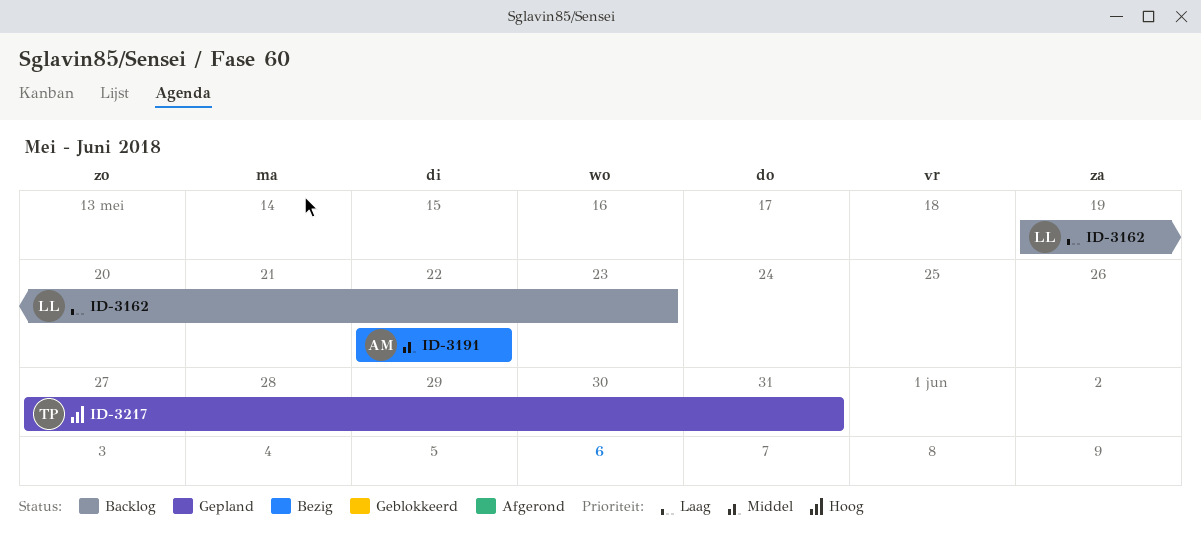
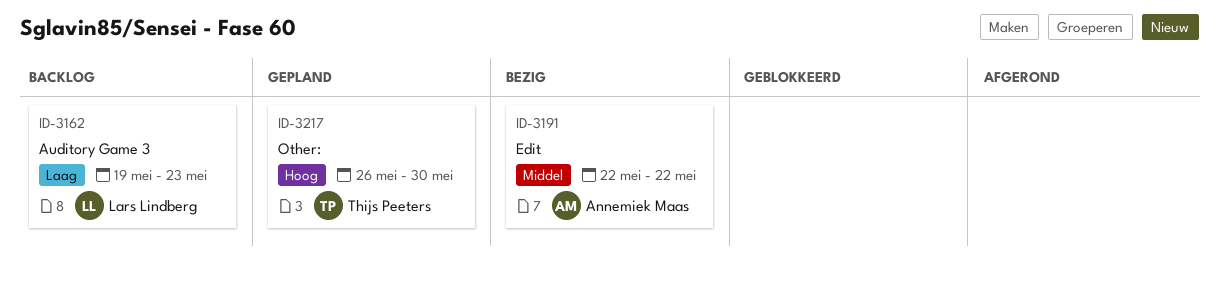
ID-3217, start: May 27 -> May 26
ID-3217, due: May 31 -> May 30

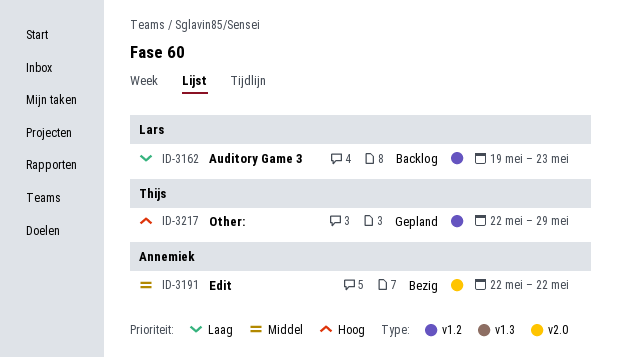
ID-3217, start: May 26 -> May 22
ID-3217, due: May 30 -> May 29

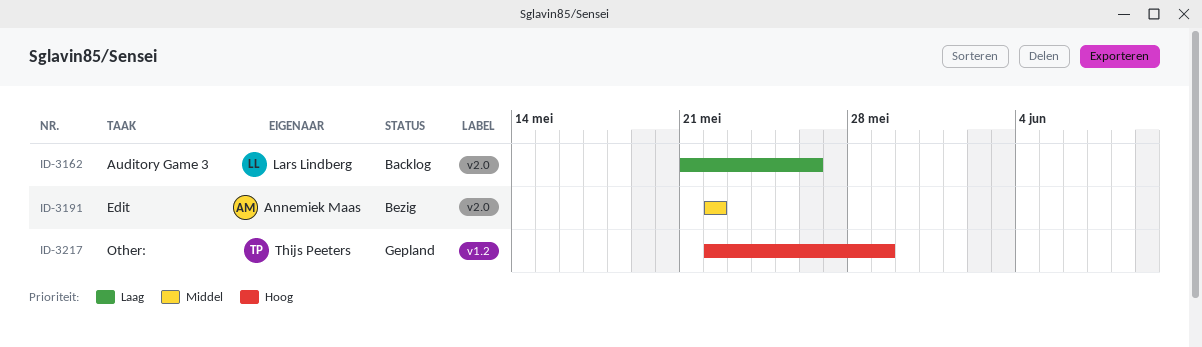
ID-3162, label: v1.2 -> v2.0
ID-3162, start: May 19 -> May 21
ID-3162, due: May 23 -> May 26

